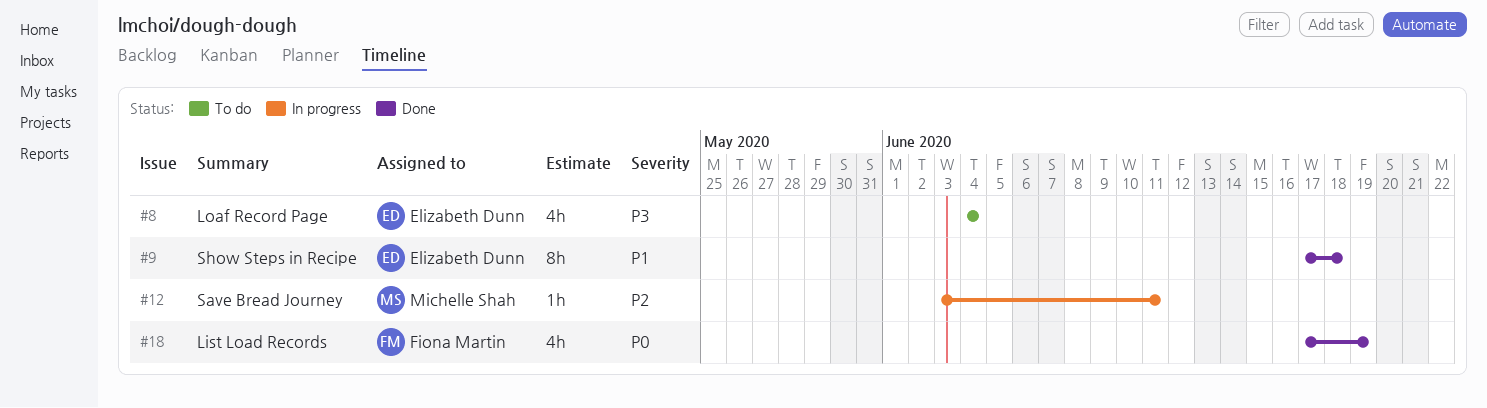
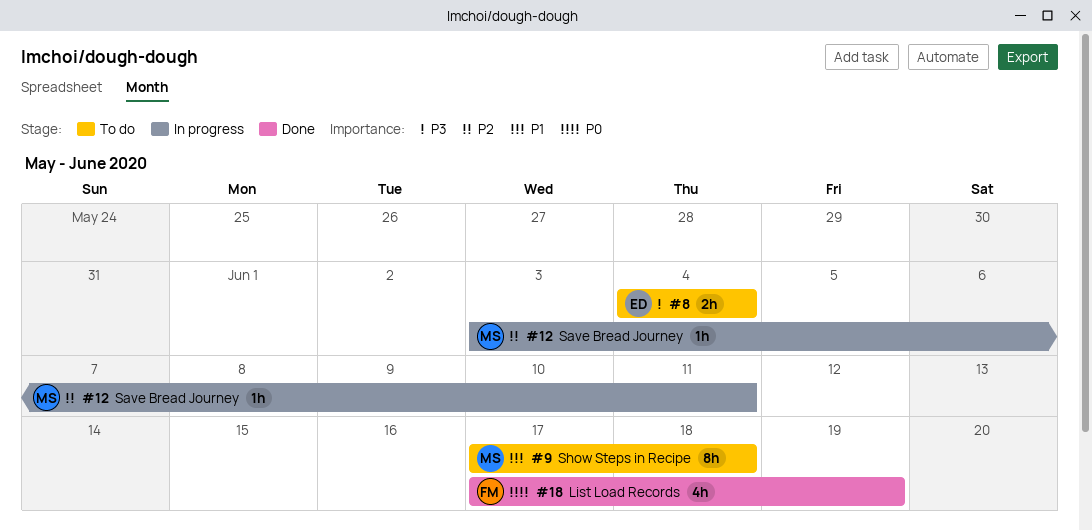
#8, estimate: 4h -> 2h
#9, status: Done -> To do
#9, owner: Elizabeth Dunn -> Michelle Shah

